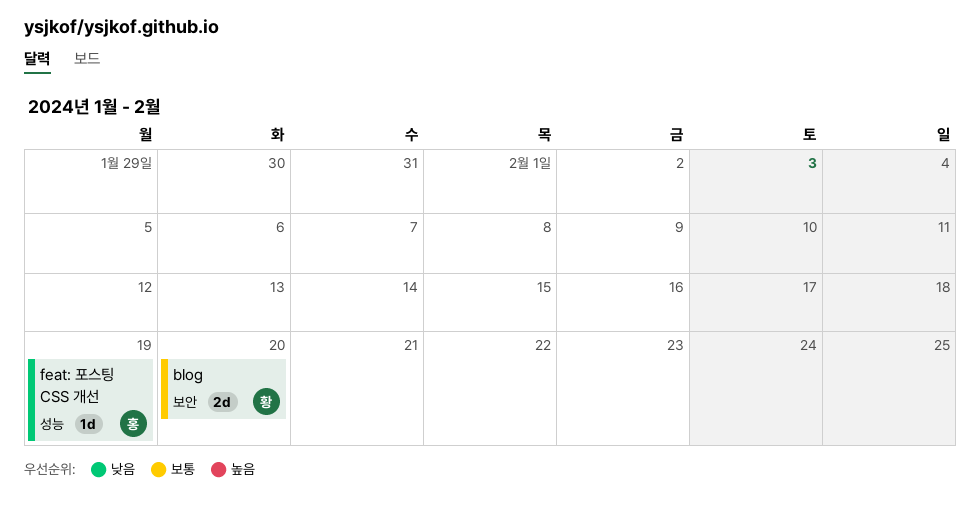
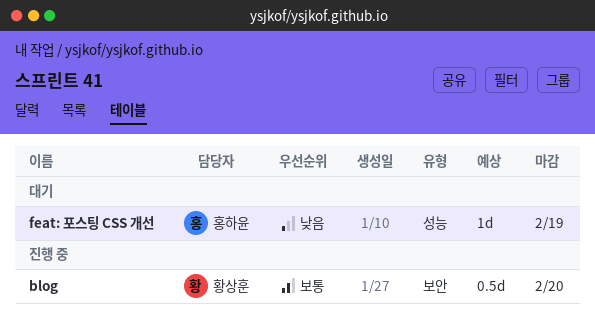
blog, estimate: 2d -> 0.5d

